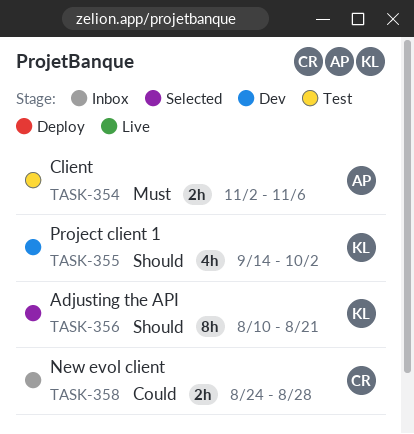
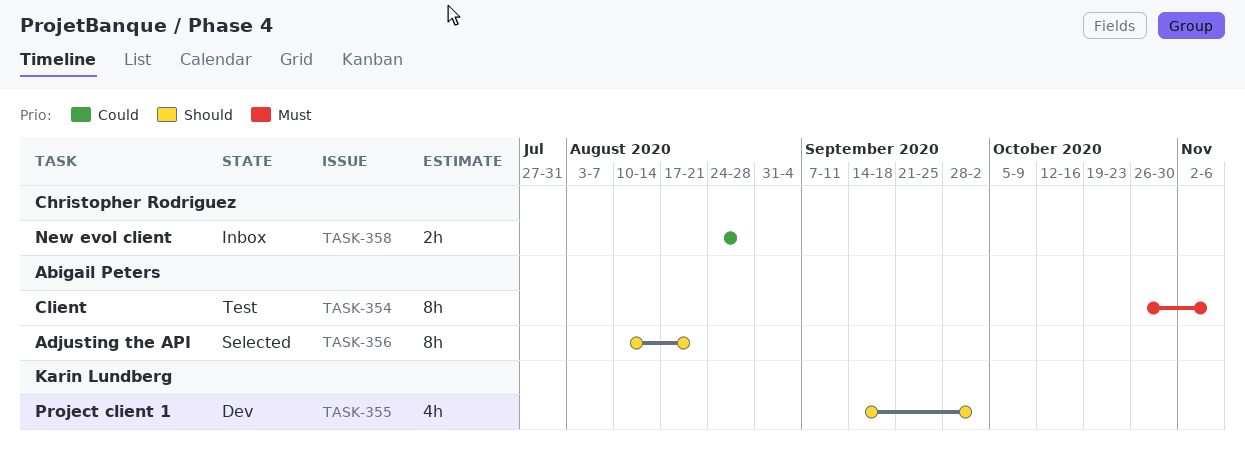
TASK-354, estimate: 2h -> 8h
TASK-354, start: Nov 2 -> Oct 26
TASK-356, owner: Karin Lundberg -> Abigail Peters

